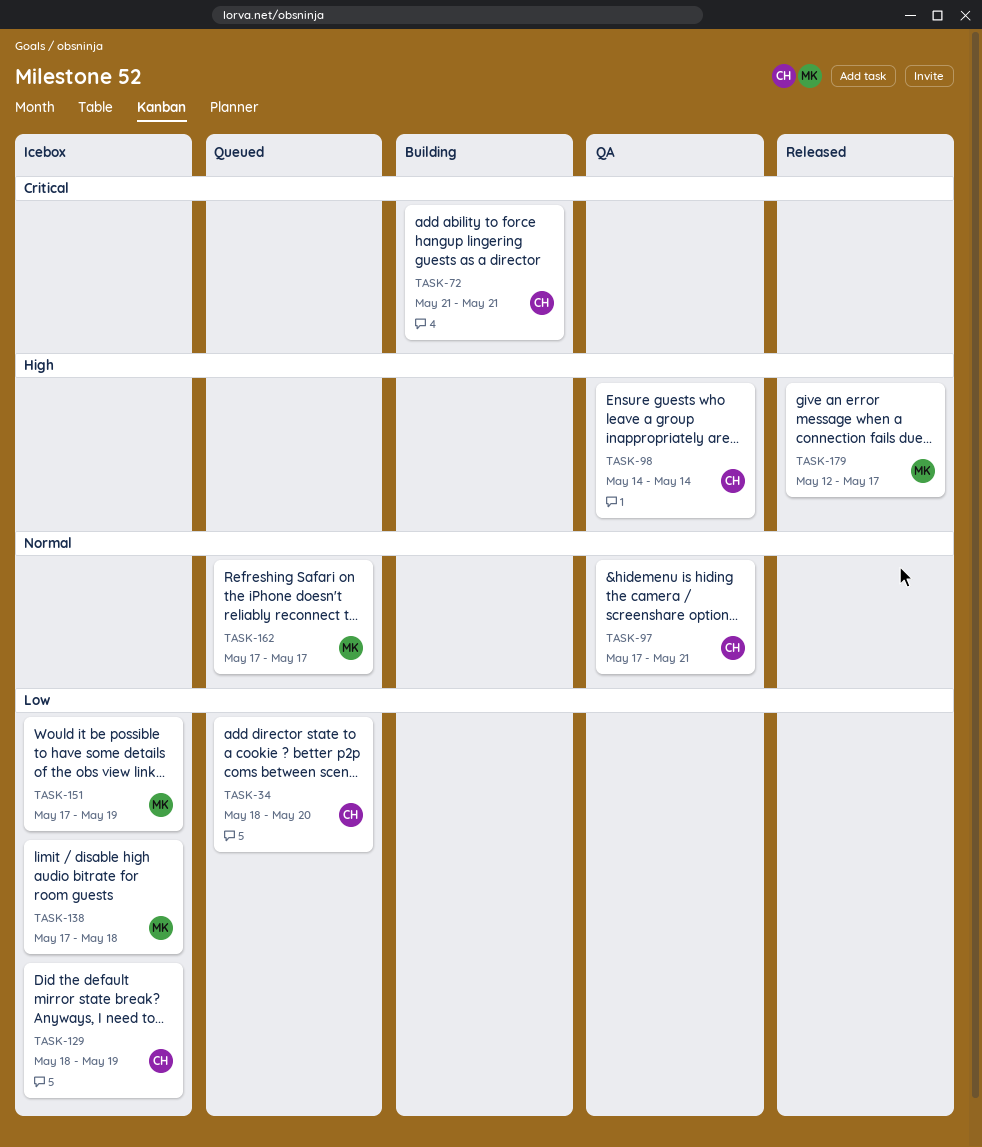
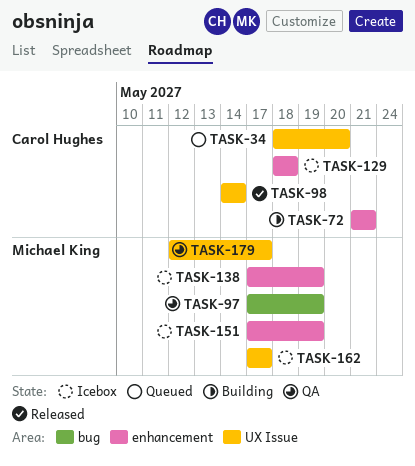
TASK-97, owner: Carol Hughes -> Michael King
TASK-97, due: May 21 -> May 19
TASK-98, status: QA -> Released
TASK-129, due: May 19 -> May 18
TASK-138, due: May 18 -> May 19
TASK-162, status: Queued -> Icebox
TASK-179, status: Released -> QA

